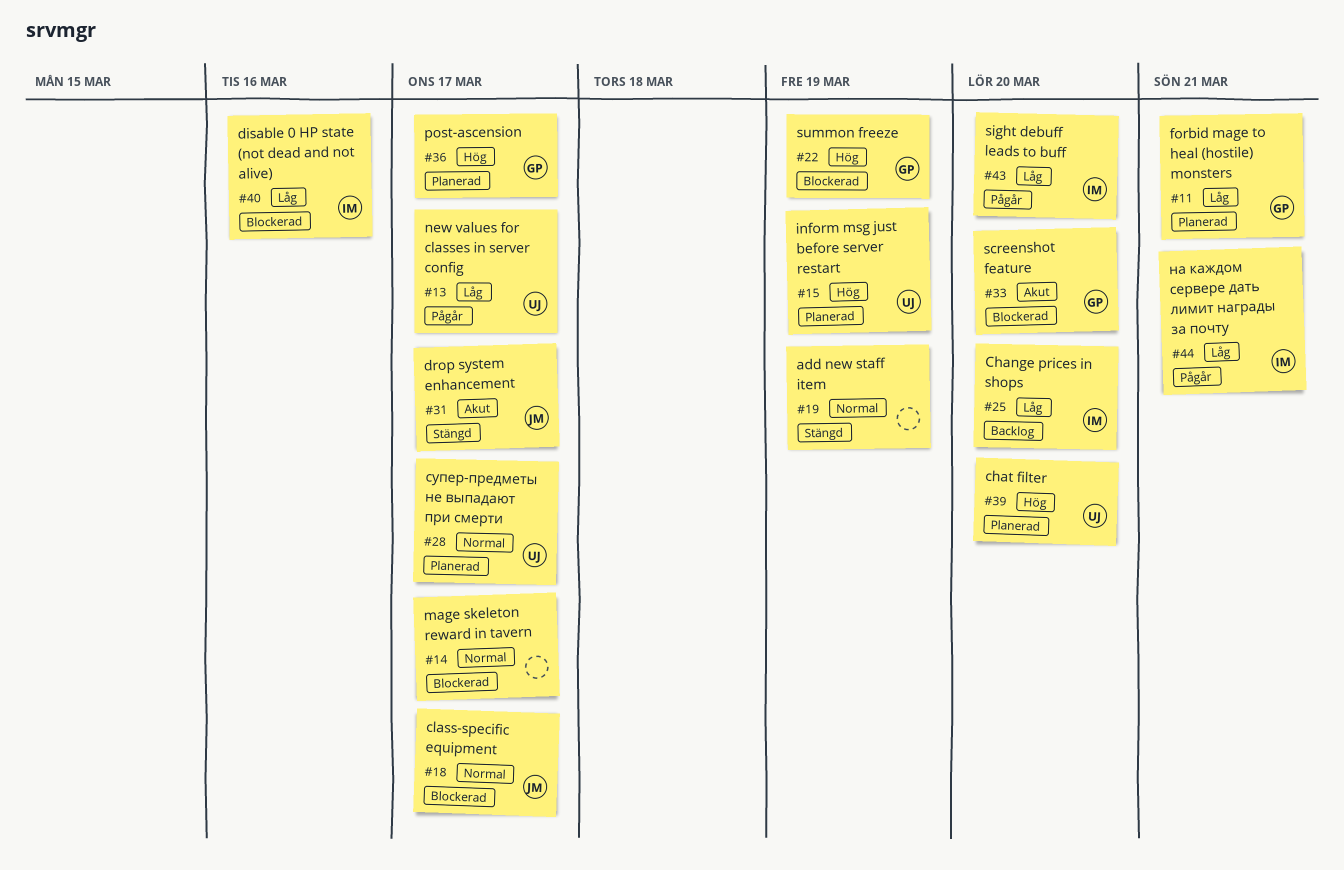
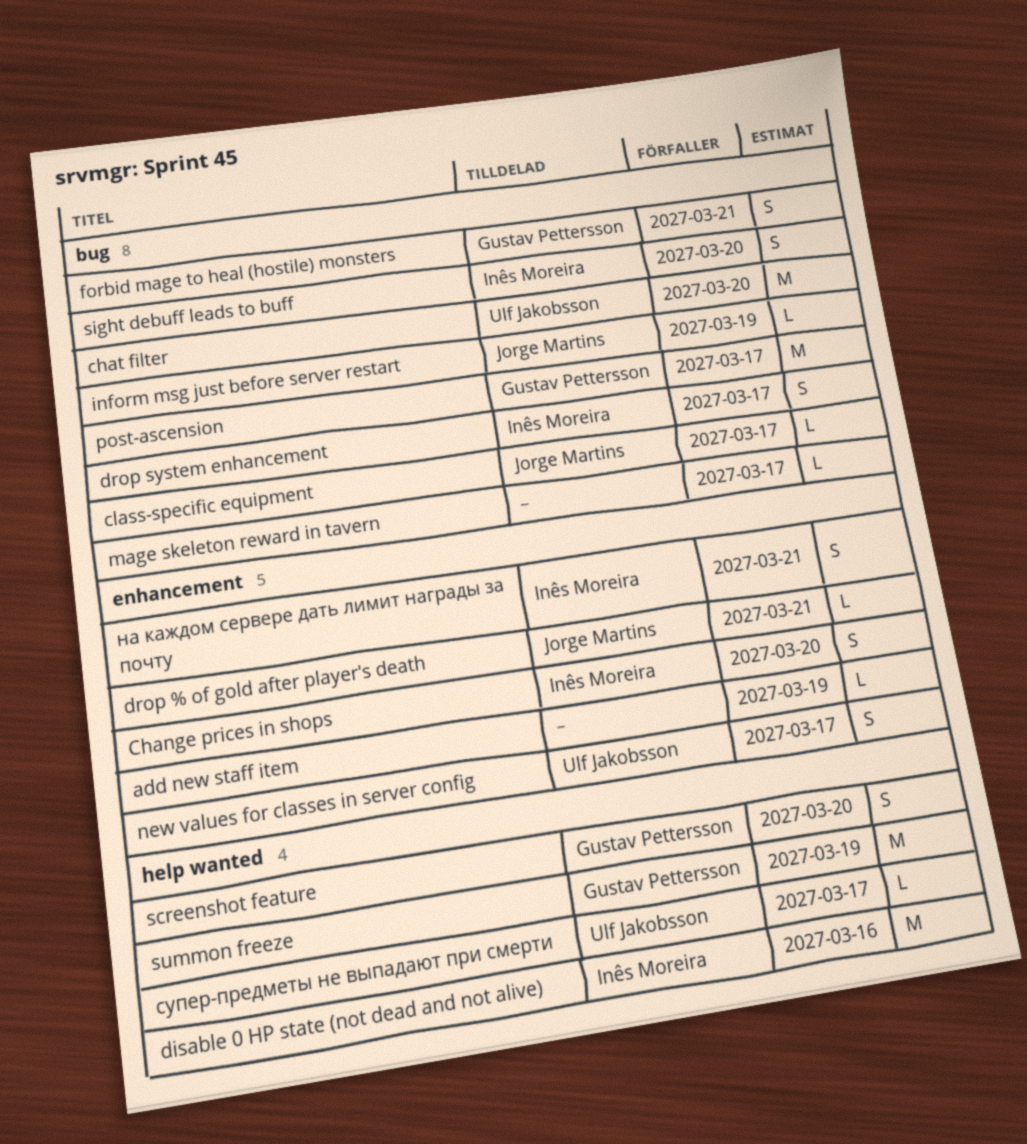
drop % of gold after player's death: none -> present
drop system enhancement, owner: Jorge Martins -> Inês Moreira
inform msg just before server restart, owner: Ulf Jakobsson -> Jorge Martins

